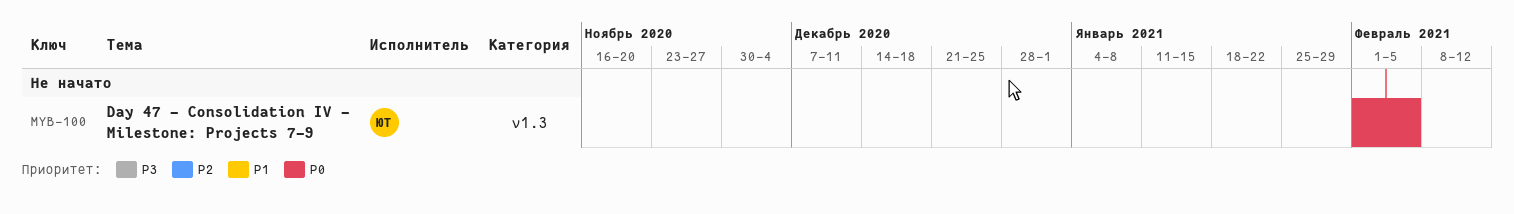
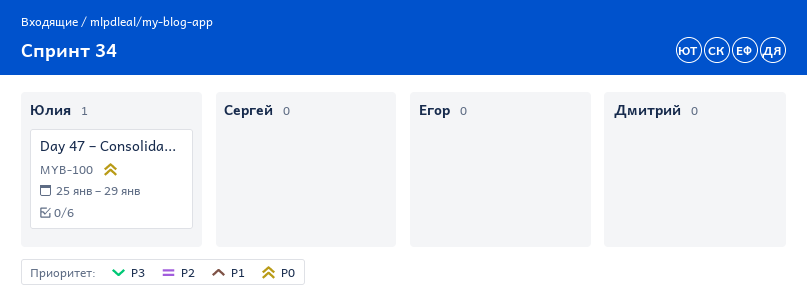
MYB-100, start: Feb 1 -> Jan 25
MYB-100, due: Feb 5 -> Jan 29

